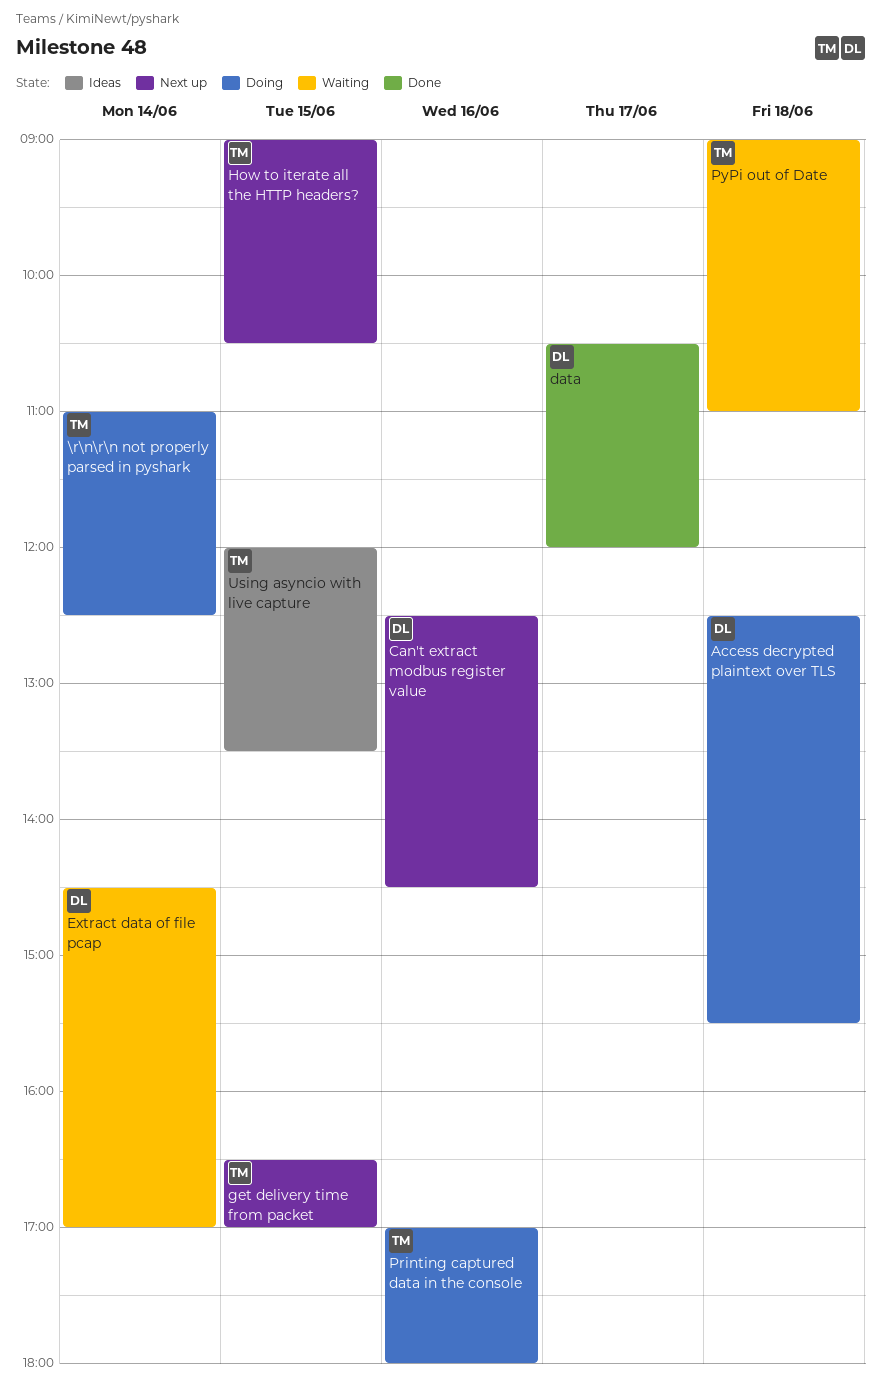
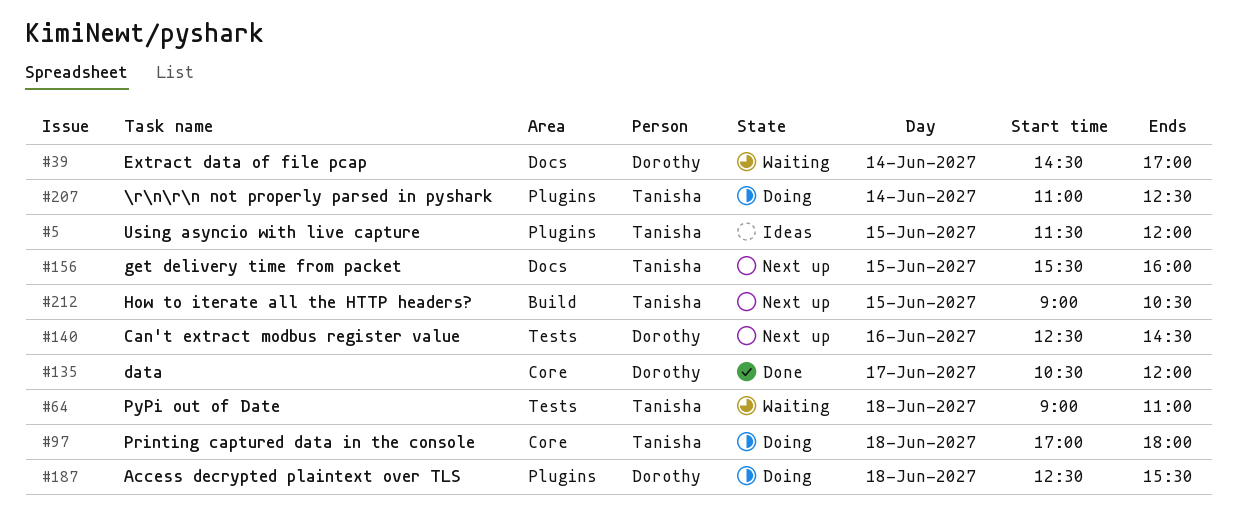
get delivery time from packet, begins: 16:30 -> 15:30
get delivery time from packet, ends: 17:00 -> 16:00
Printing captured data in the console, day: Jun 16 -> Jun 18
Using asyncio with live capture, begins: 12:00 -> 11:30
Using asyncio with live capture, ends: 13:30 -> 12:00

